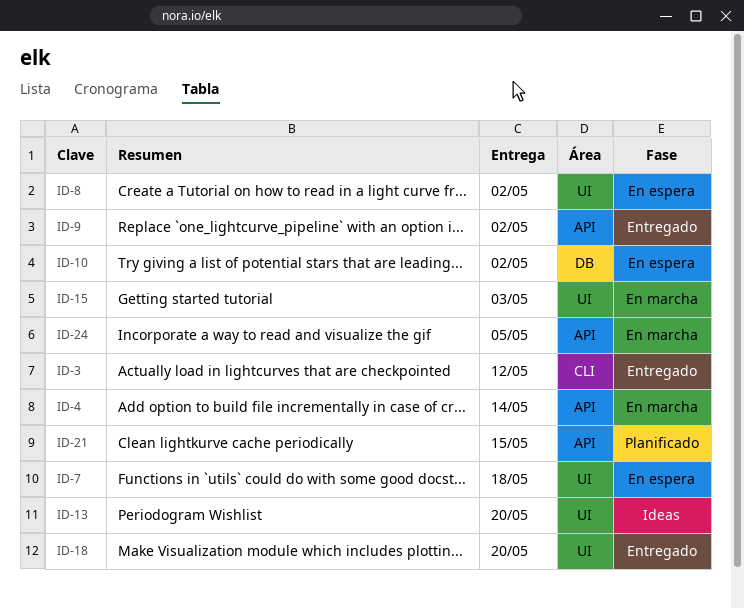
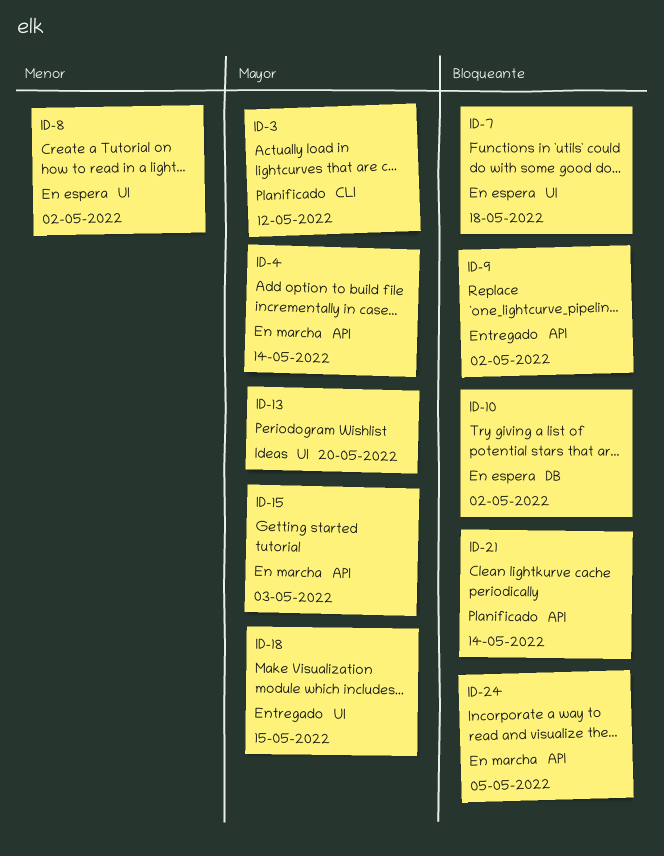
ID-3, status: Entregado -> Planificado
ID-15, label: UI -> API
ID-18, due: May 20 -> May 15
ID-21, due: May 15 -> May 14

